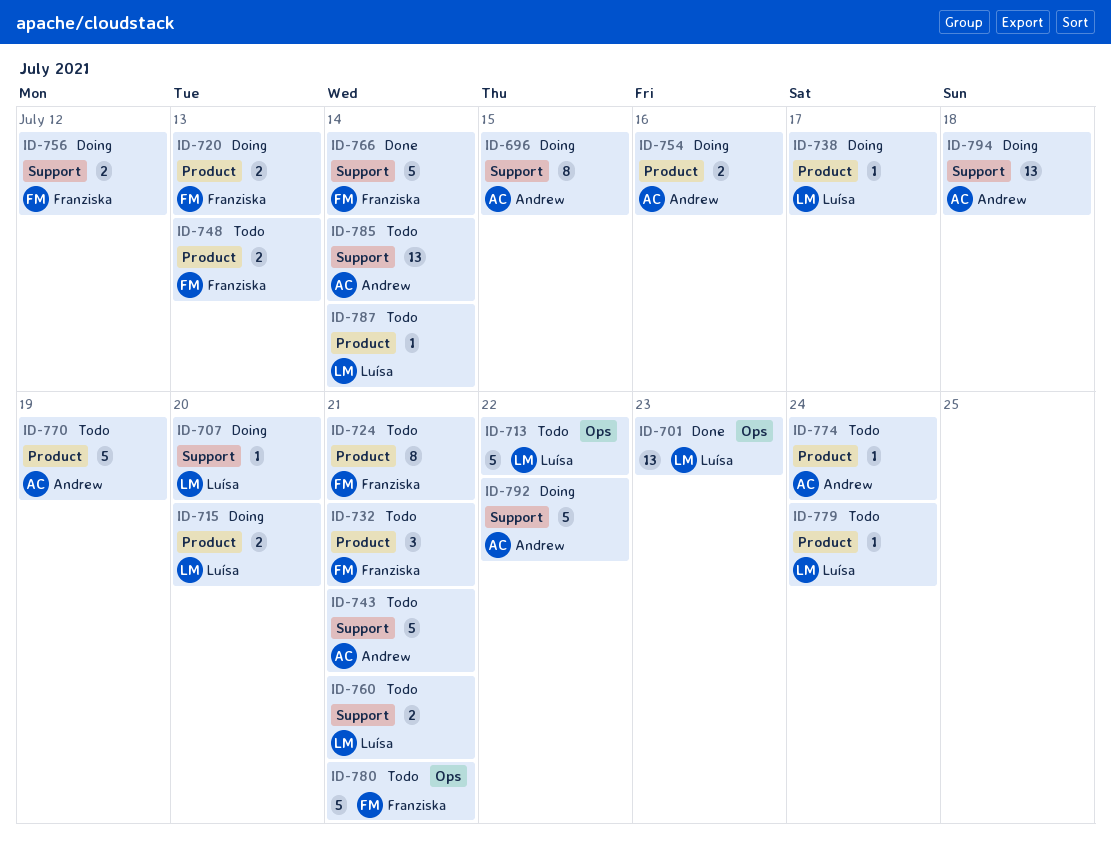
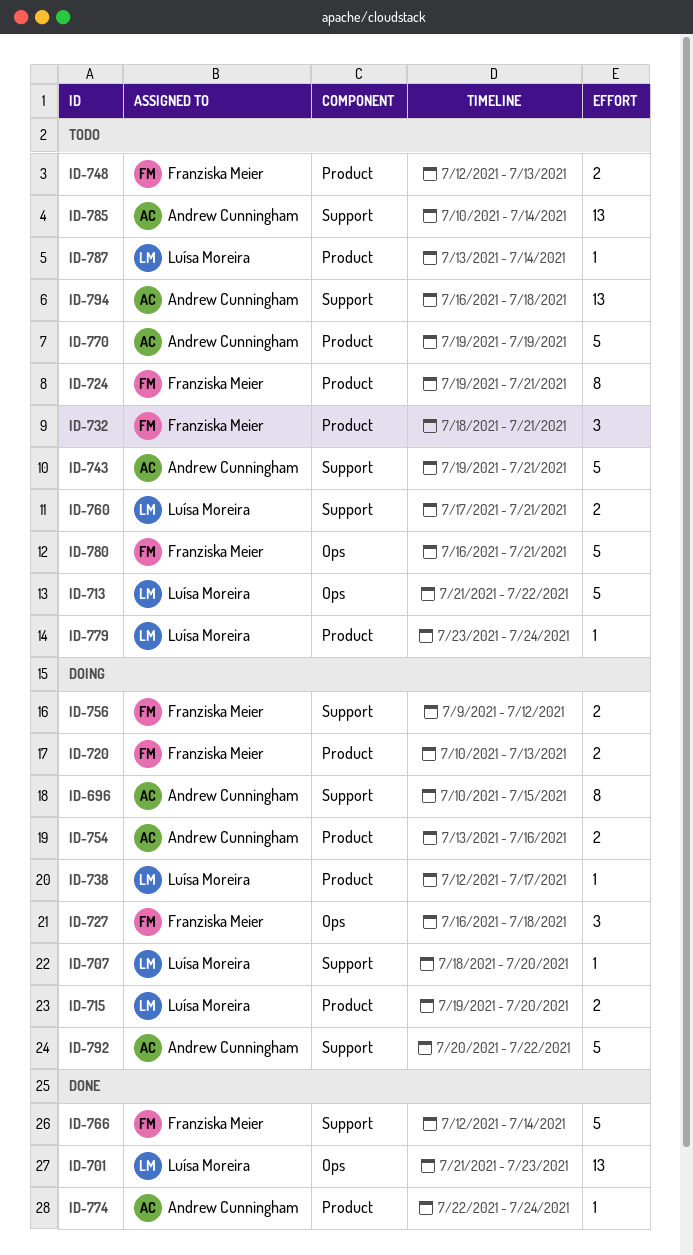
ID-727: none -> present
ID-774, status: Todo -> Done
ID-794, status: Doing -> Todo

